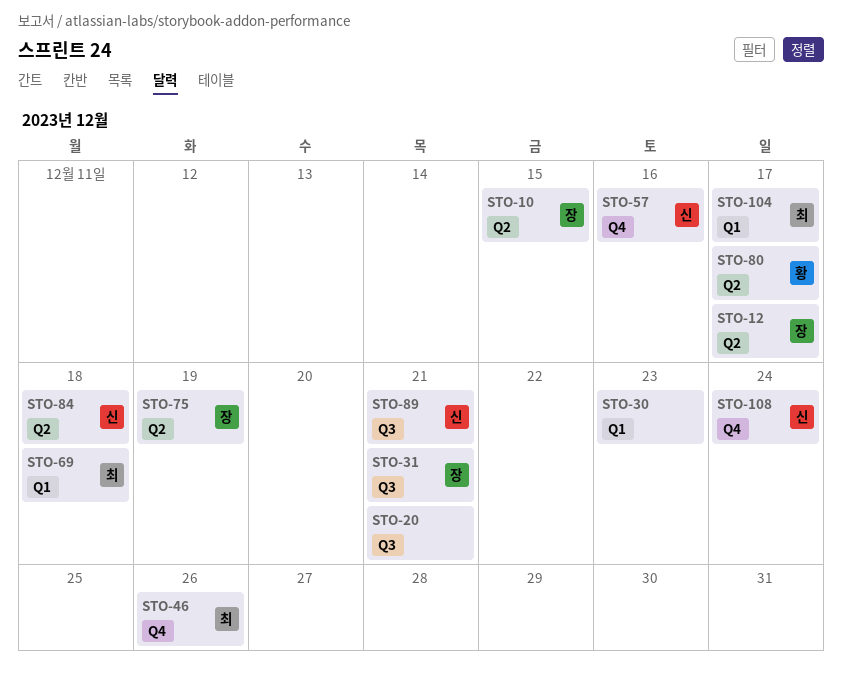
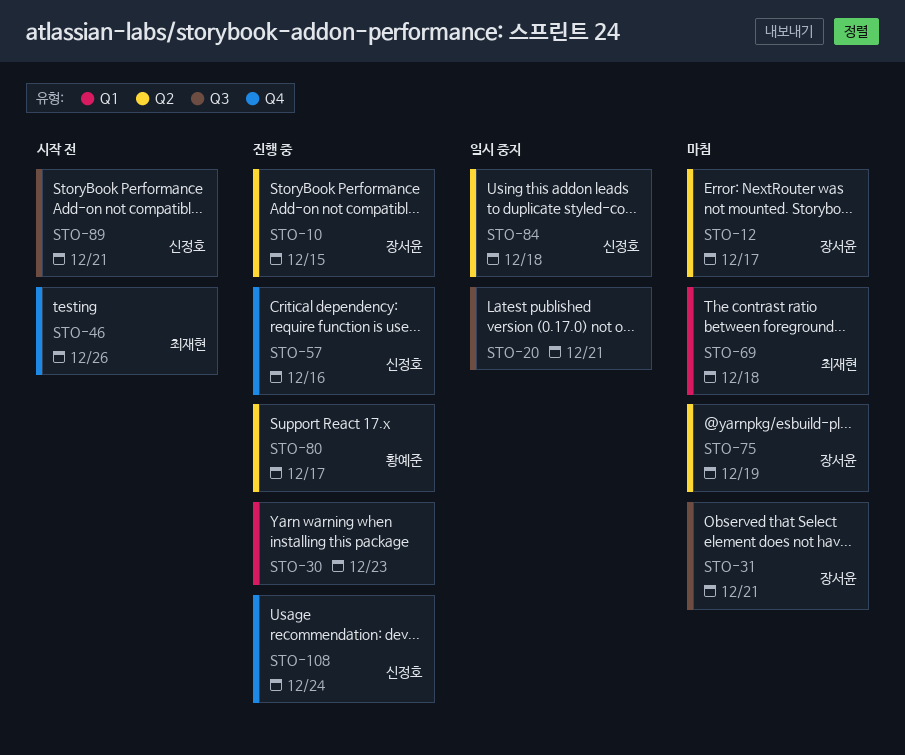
STO-104: present -> none

